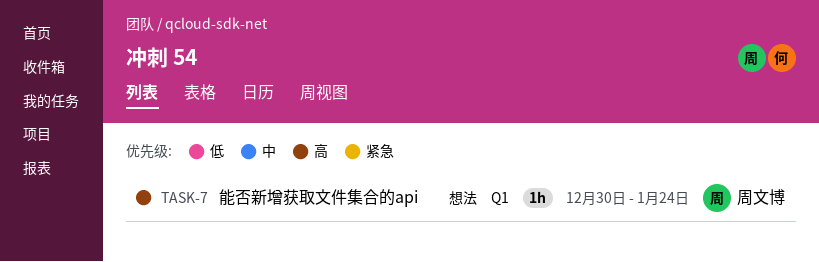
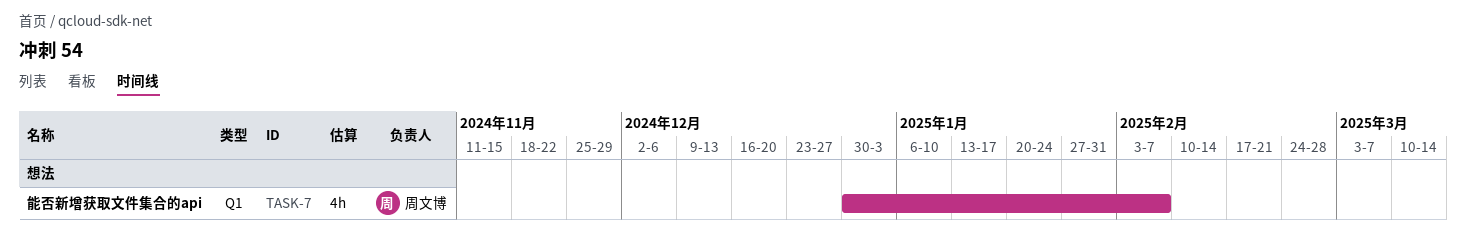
TASK-7, estimate: 1h -> 4h
TASK-7, due: Jan 24 -> Feb 7

